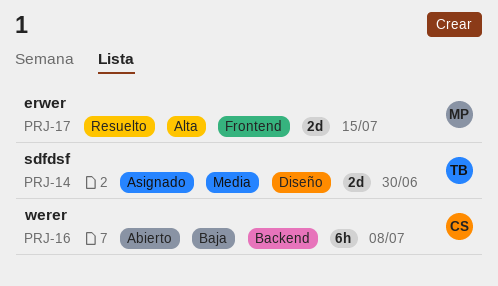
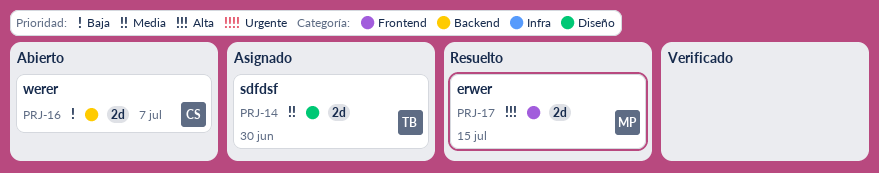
PRJ-16, estimate: 6h -> 2d
PRJ-16, due: Jul 8 -> Jul 7

